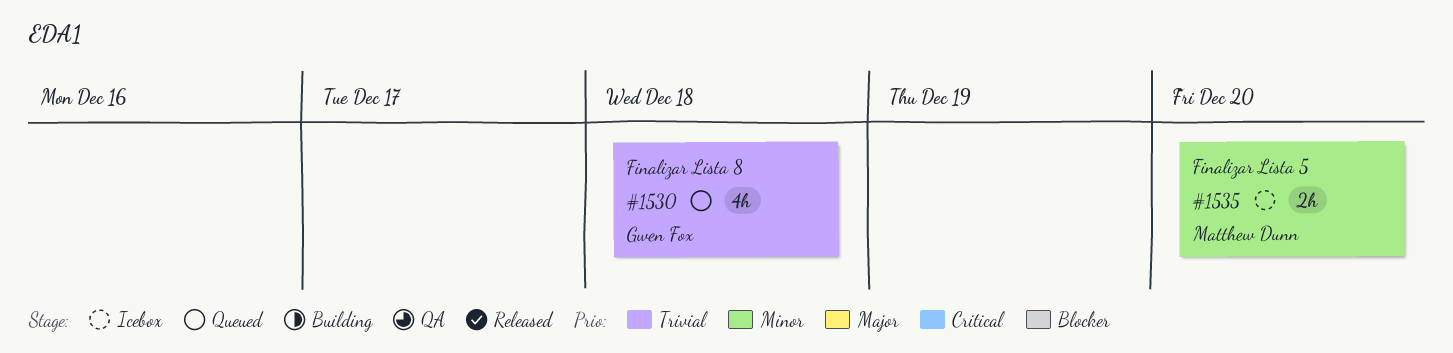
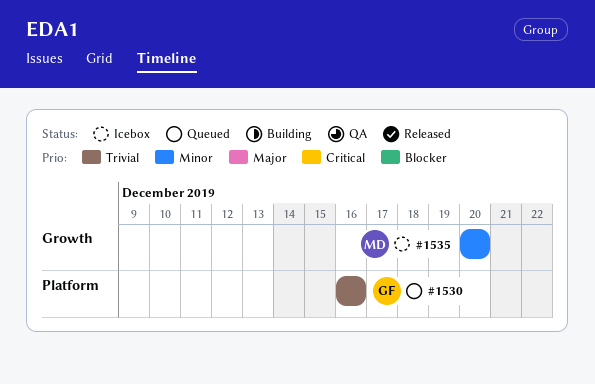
#1530, due: Dec 18 -> Dec 16

